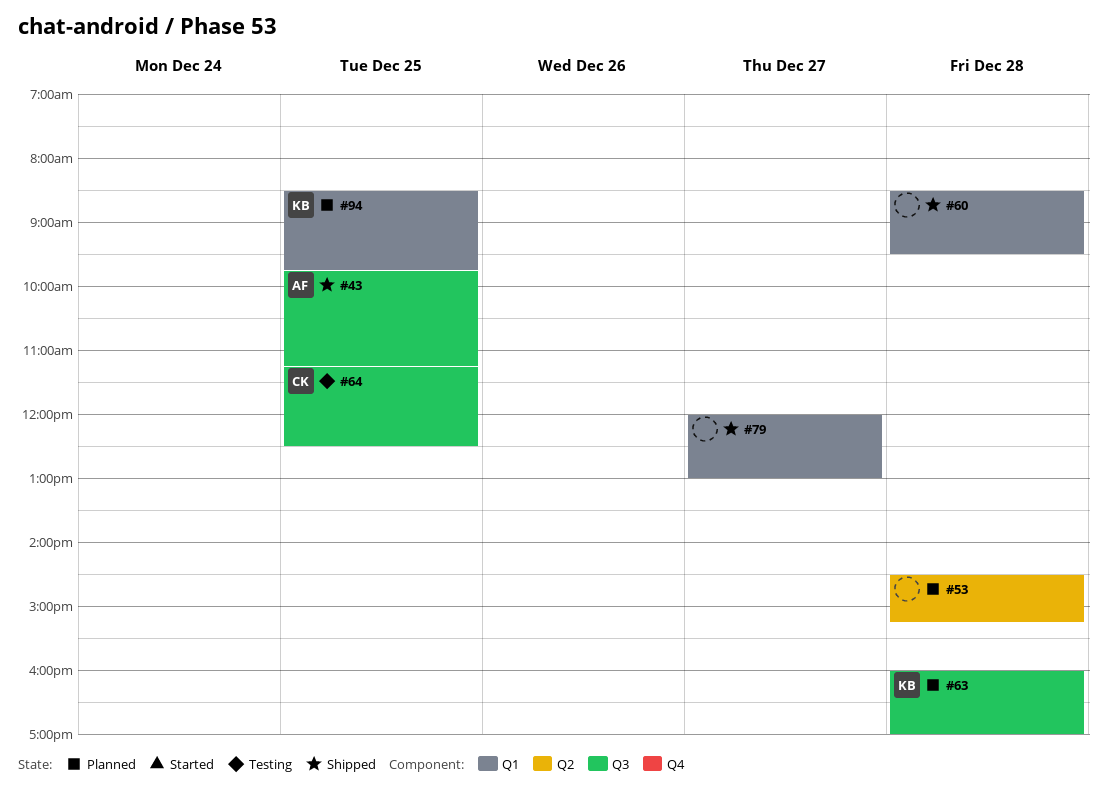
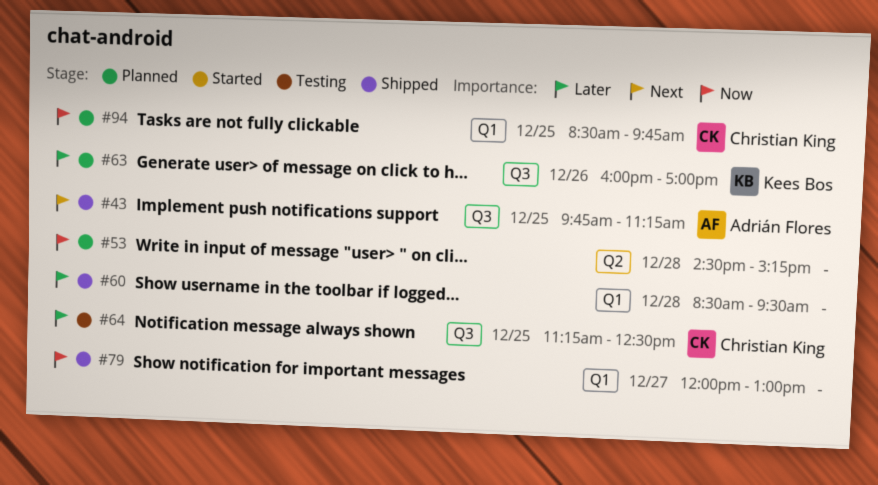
#63, day: Dec 28 -> Dec 26
#94, owner: Kees Bos -> Christian King

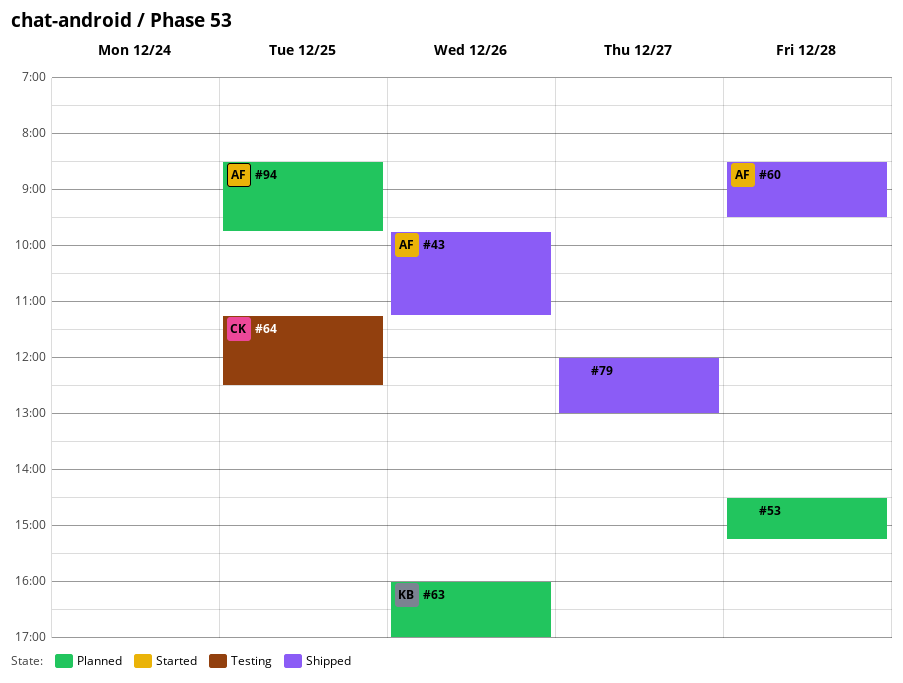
#43, day: Dec 25 -> Dec 26
#60, owner: none -> Adrián Flores
#94, owner: Christian King -> Adrián Flores

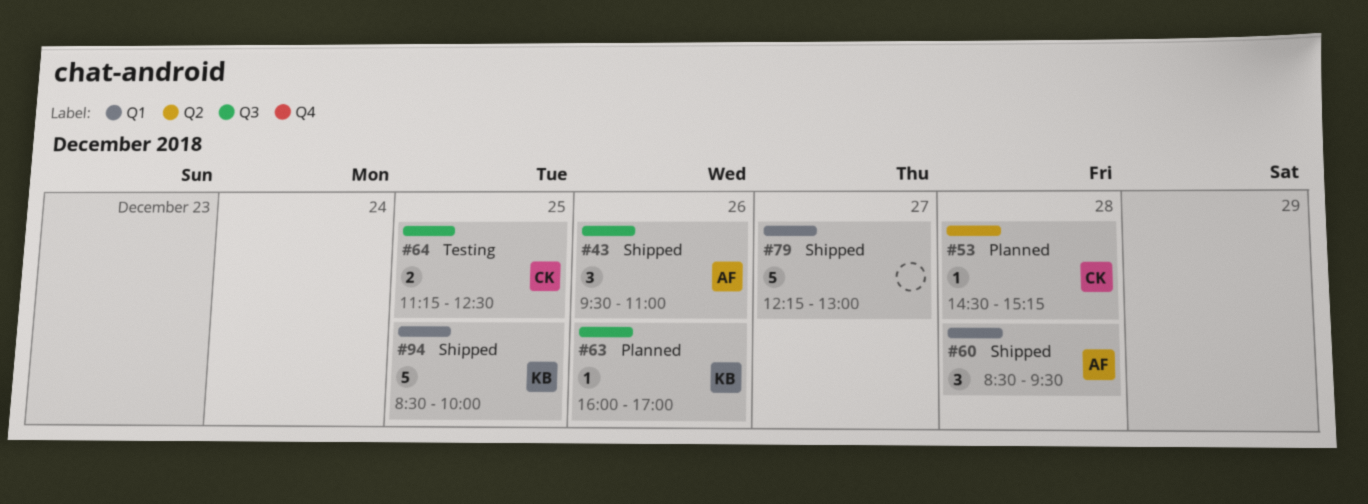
#43, begins: 09:45 -> 09:30
#43, ends: 11:15 -> 11:00
#53, owner: none -> CK
#79, begins: 12:00 -> 12:15
#94, status: Planned -> Shipped
#94, owner: AF -> KB
#94, ends: 09:45 -> 10:00

